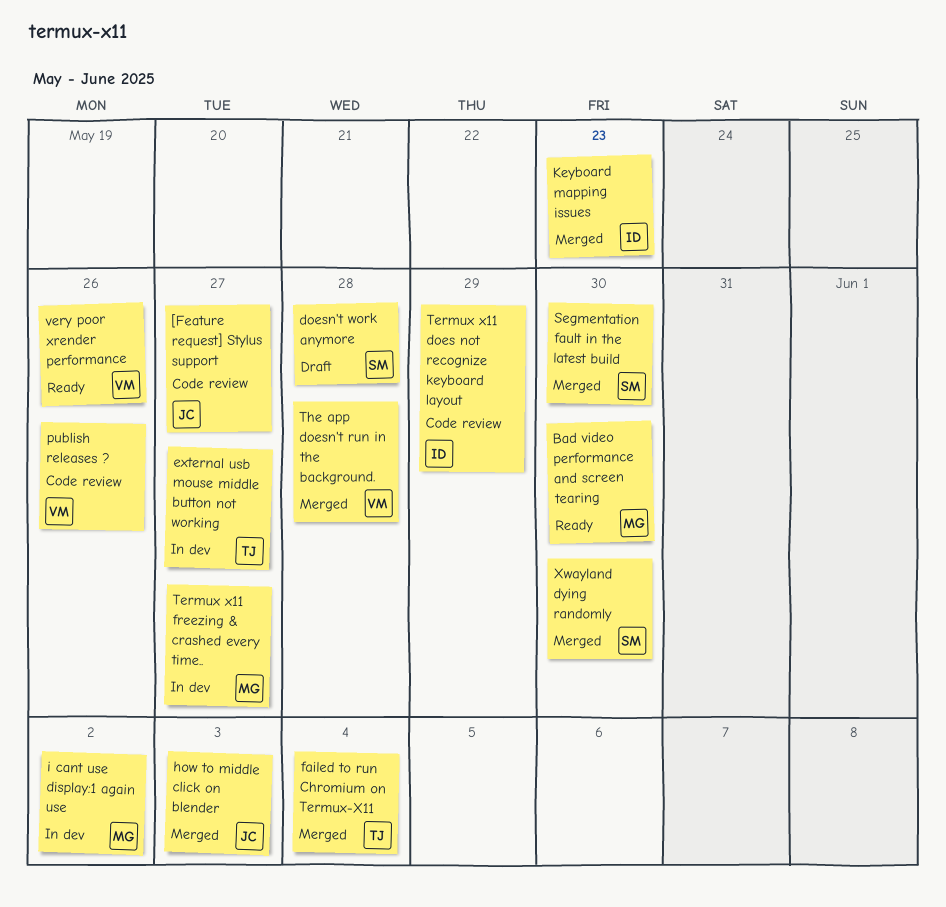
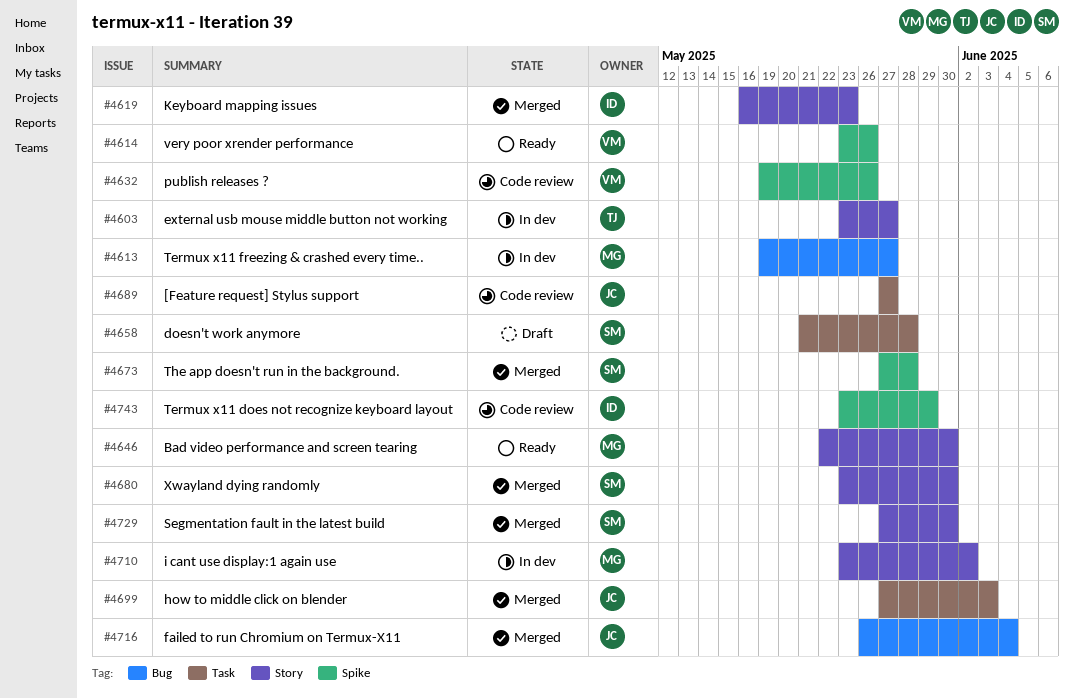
failed to run Chromium on Termux-X11, owner: TJ -> JC
The app doesn't run in the background., owner: VM -> SM

